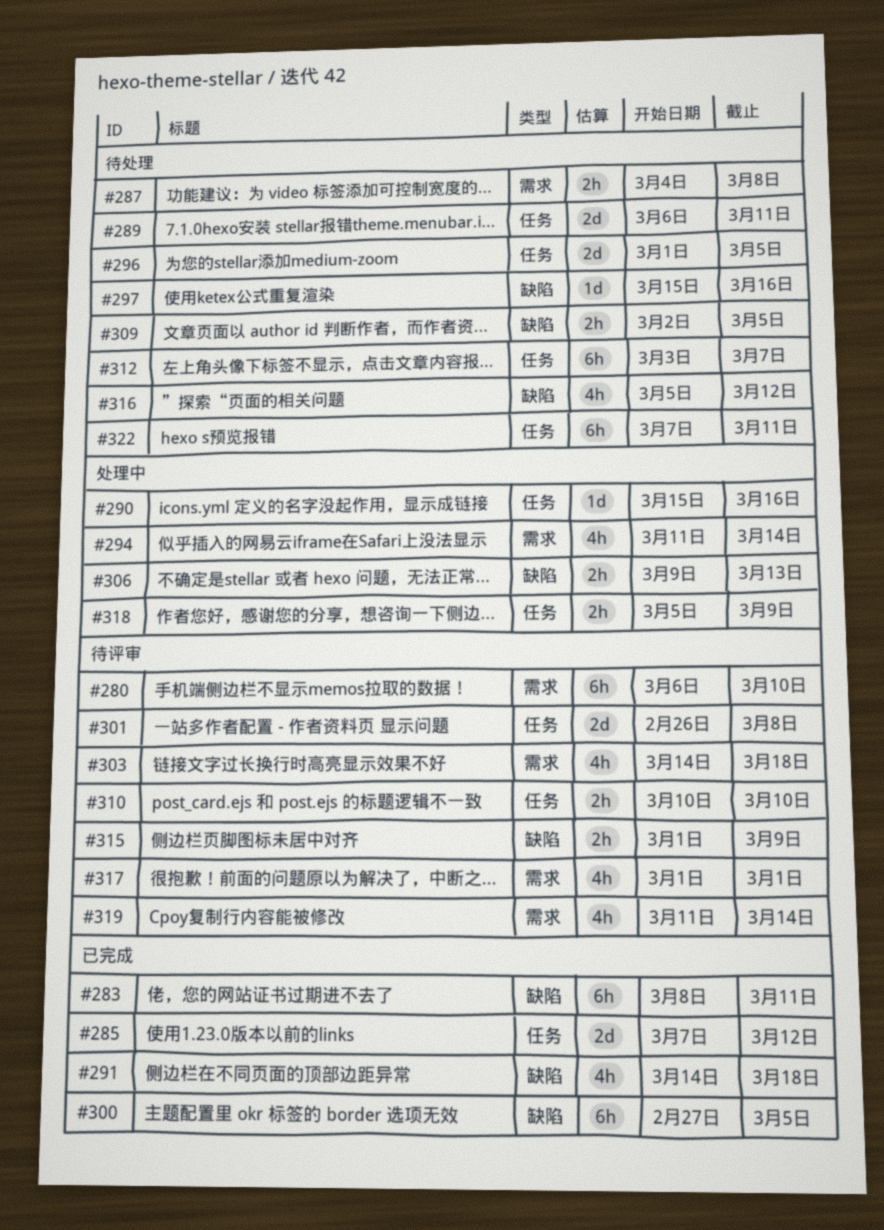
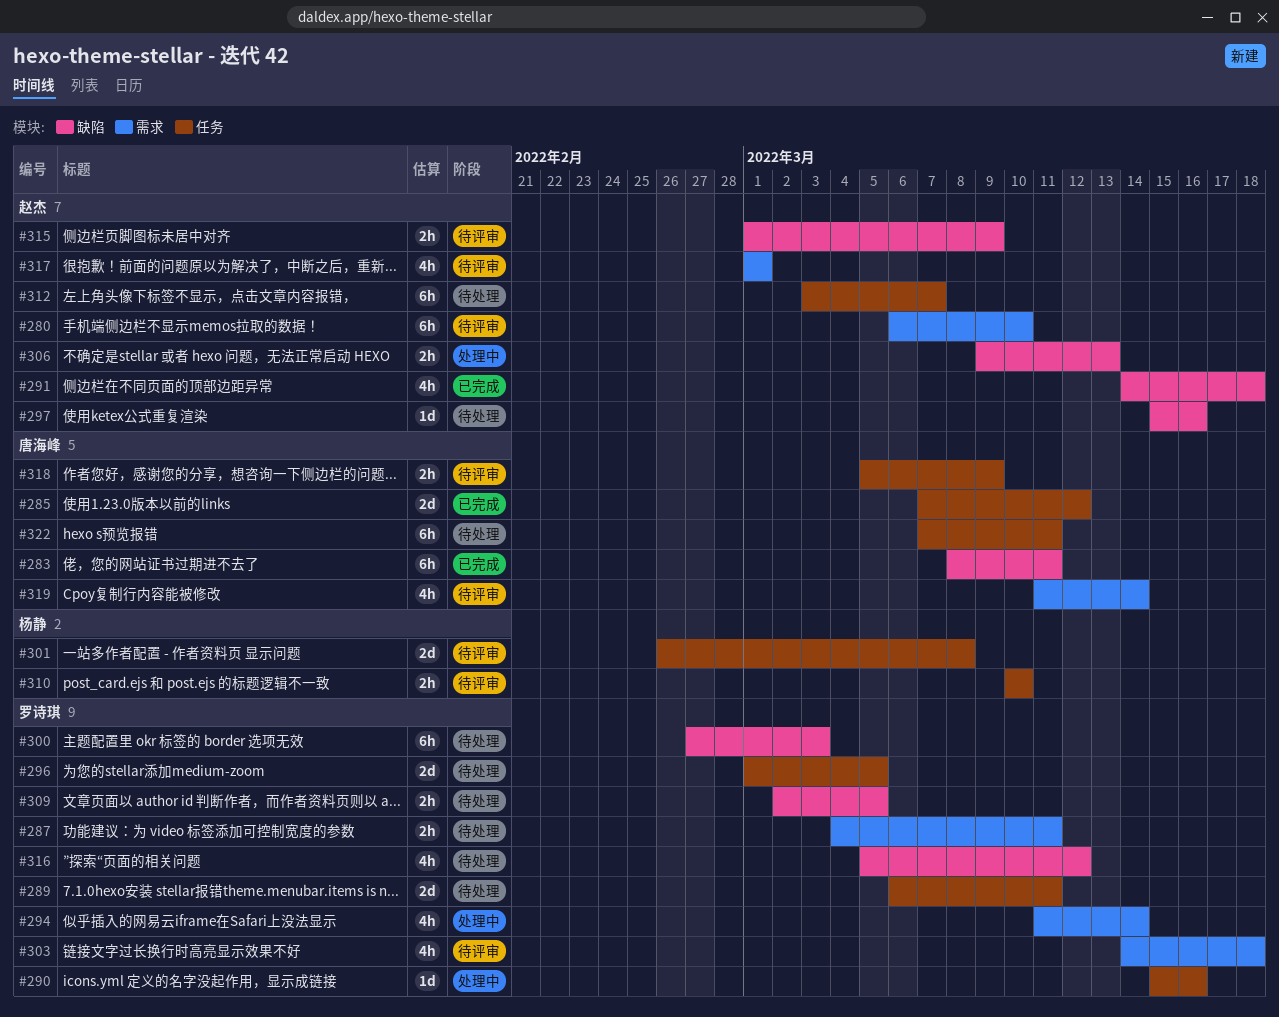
#287, due: Mar 8 -> Mar 11
#300, status: 已完成 -> 待处理
#300, due: Mar 5 -> Mar 3
#318, status: 处理中 -> 待评审

